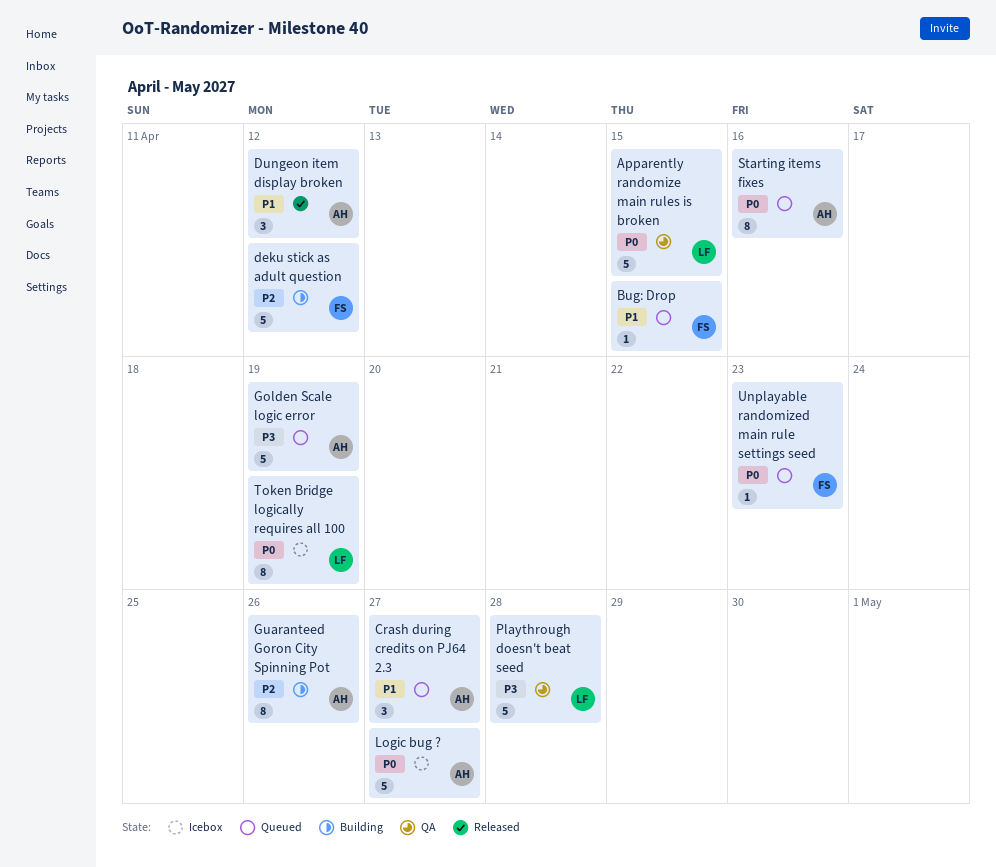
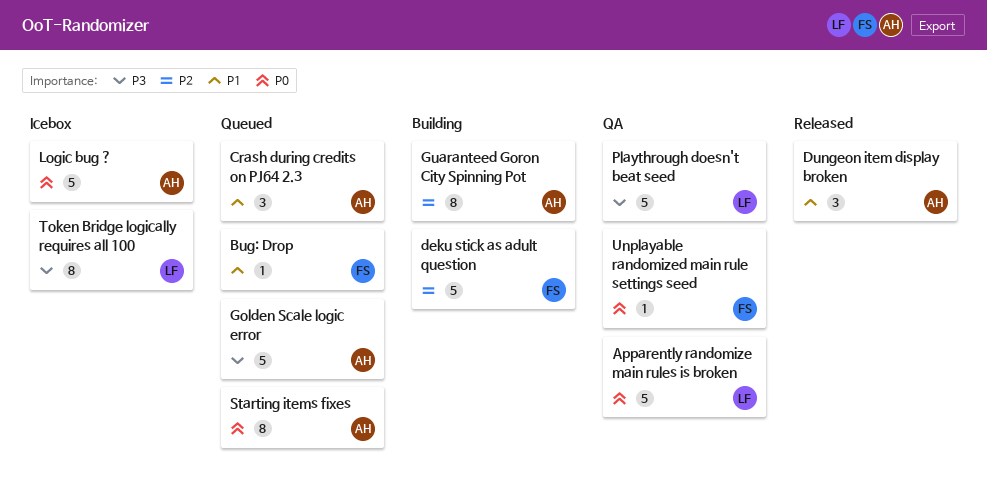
Token Bridge logically requires all 100, priority: P0 -> P3
Unplayable randomized main rule settings seed, status: Queued -> QA

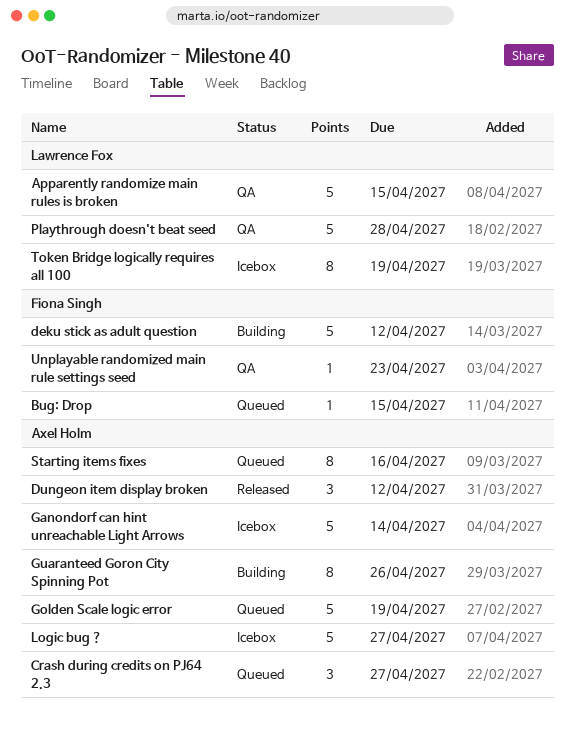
Ganondorf can hint unreachable Light Arrows: none -> present

